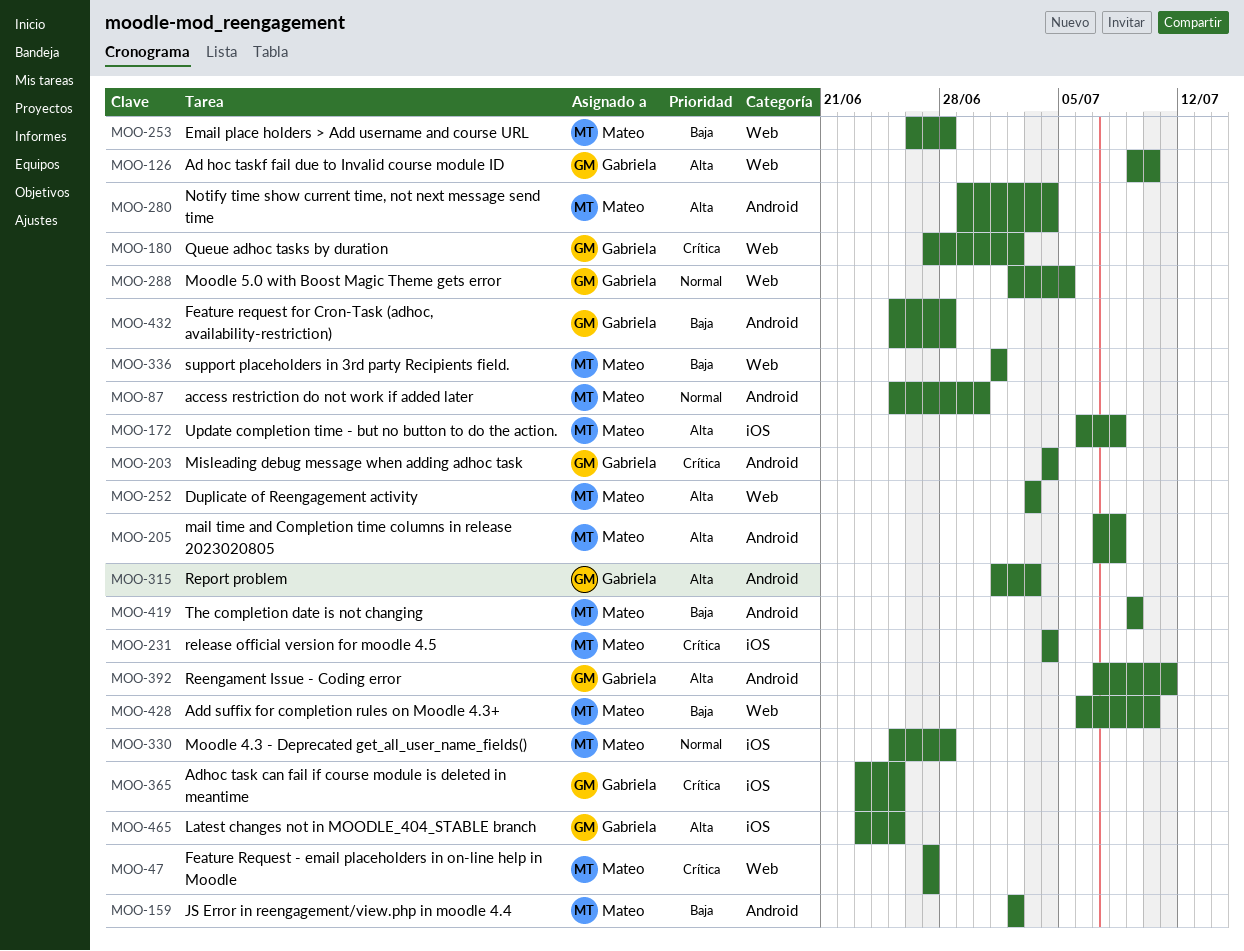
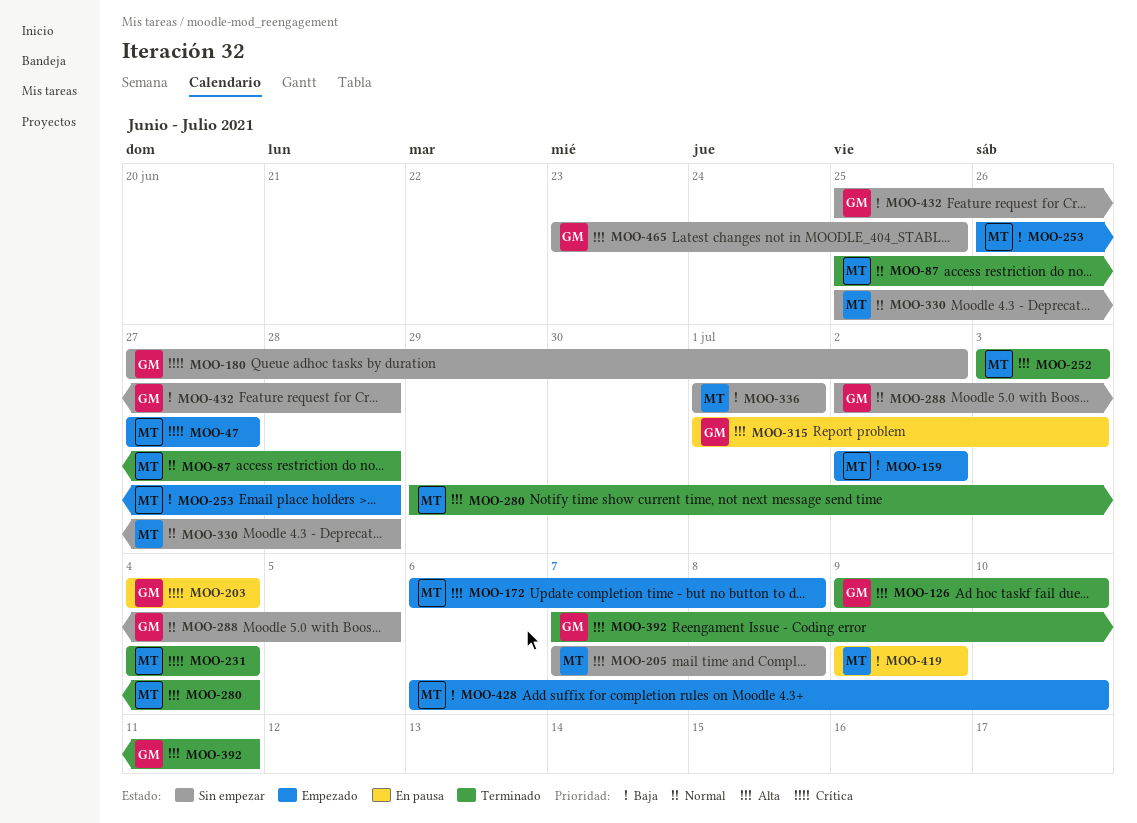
MOO-87, due: Jun 30 -> Jun 28
MOO-365: present -> none

